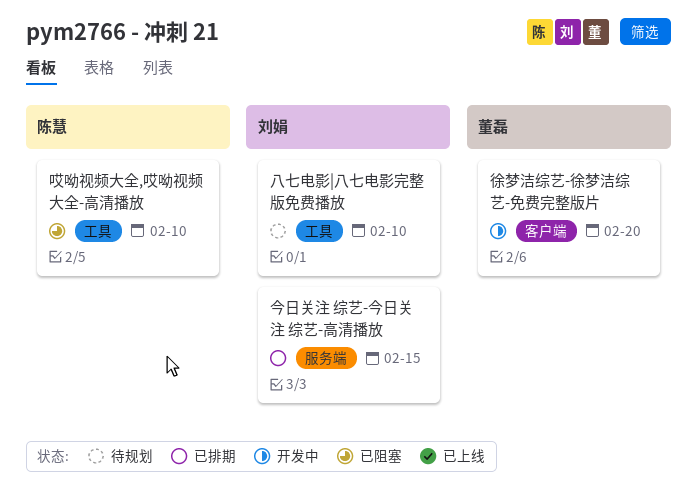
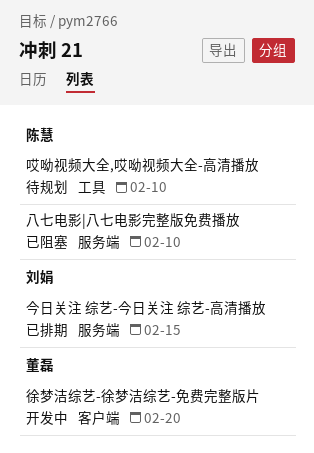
八七电影|八七电影完整版免费播放, status: 待规划 -> 已阻塞
八七电影|八七电影完整版免费播放, owner: 刘娟 -> 陈慧
八七电影|八七电影完整版免费播放, label: 工具 -> 服务端
哎呦视频大全,哎呦视频大全-高清播放, status: 已阻塞 -> 待规划

